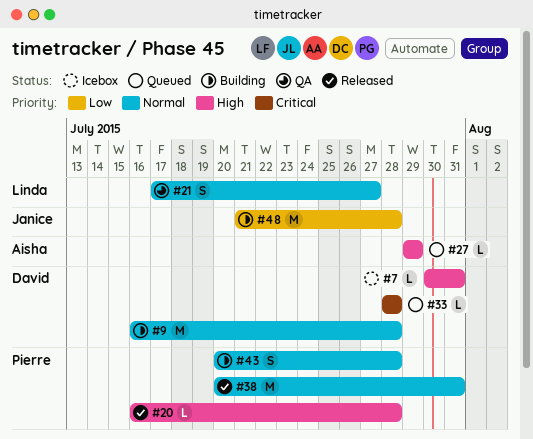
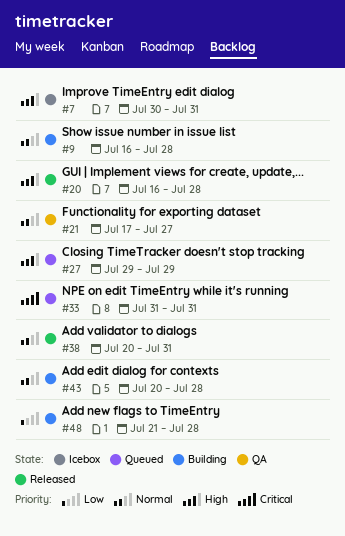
#33, start: Jul 28 -> Jul 31
#33, due: Jul 28 -> Jul 31

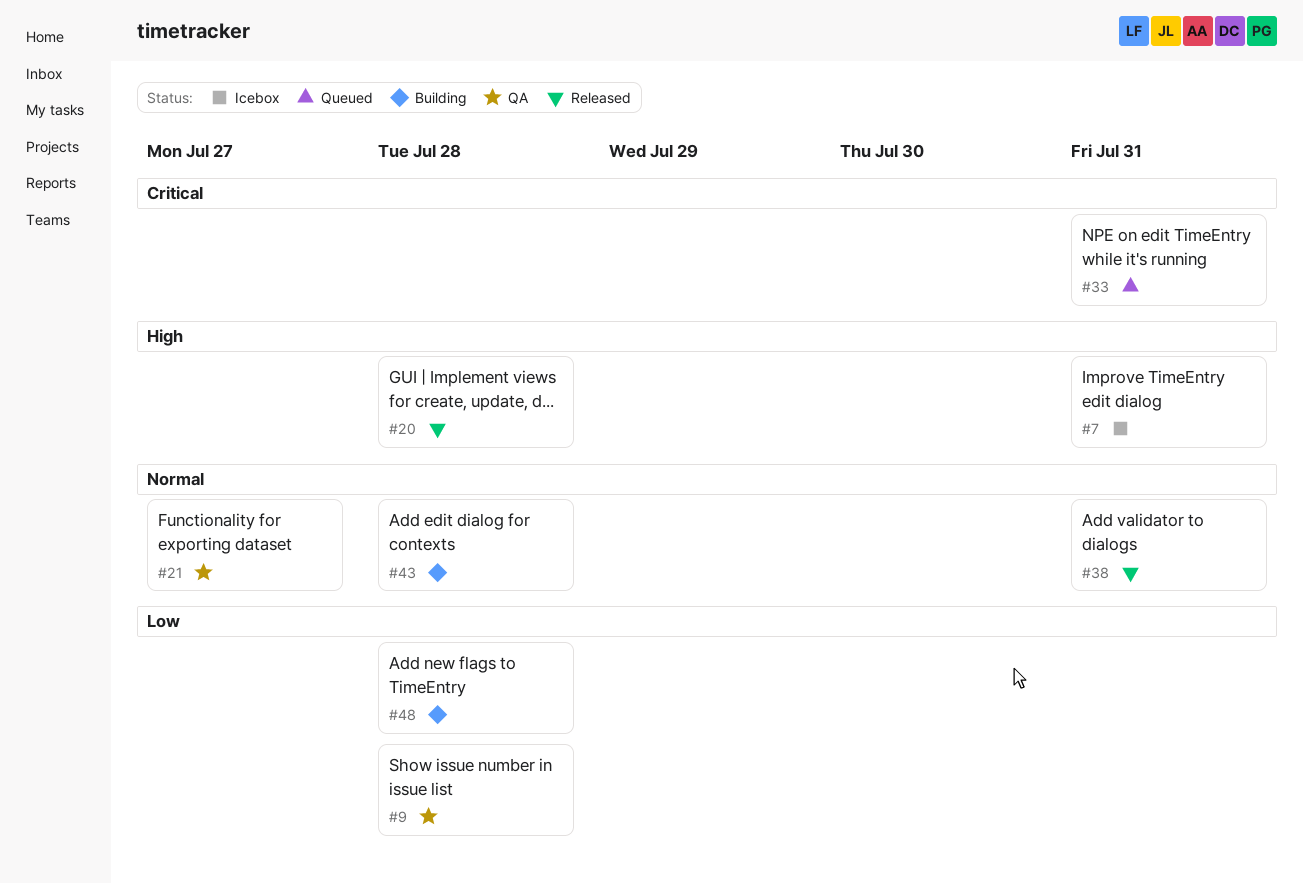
#9, status: Building -> QA
#9, priority: Normal -> Low
#27: present -> none

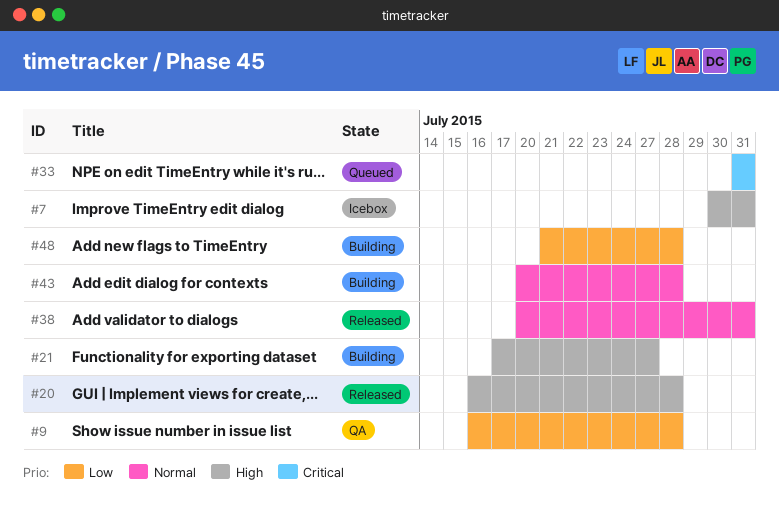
#21, status: QA -> Building
#21, priority: Normal -> High

